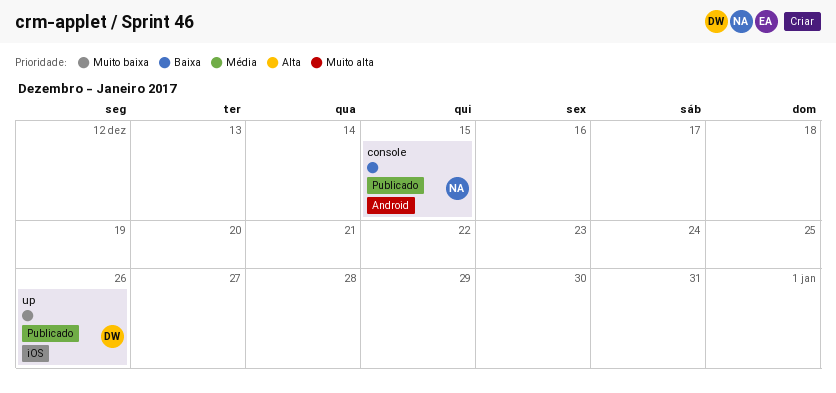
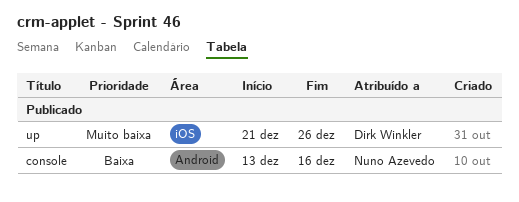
console, due: Dec 15 -> Dec 16

